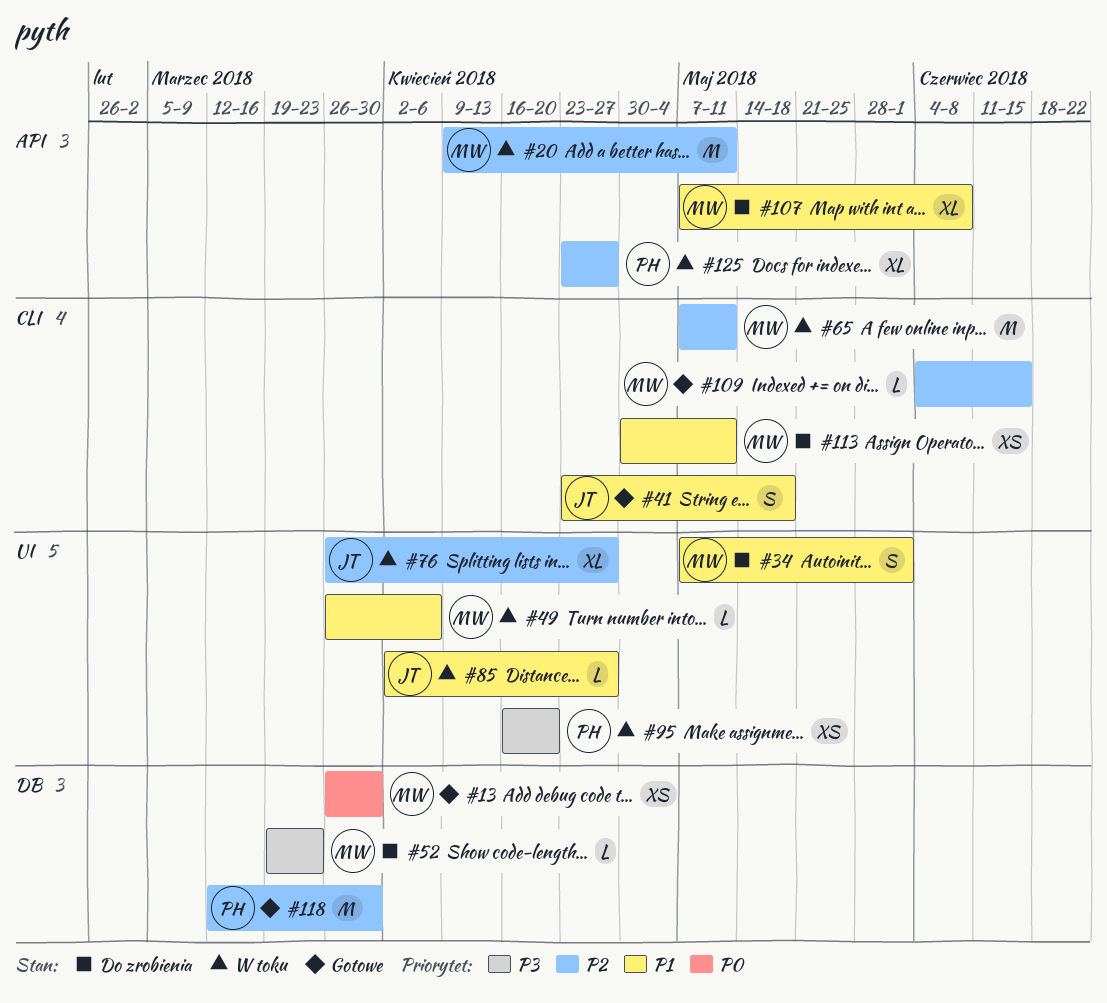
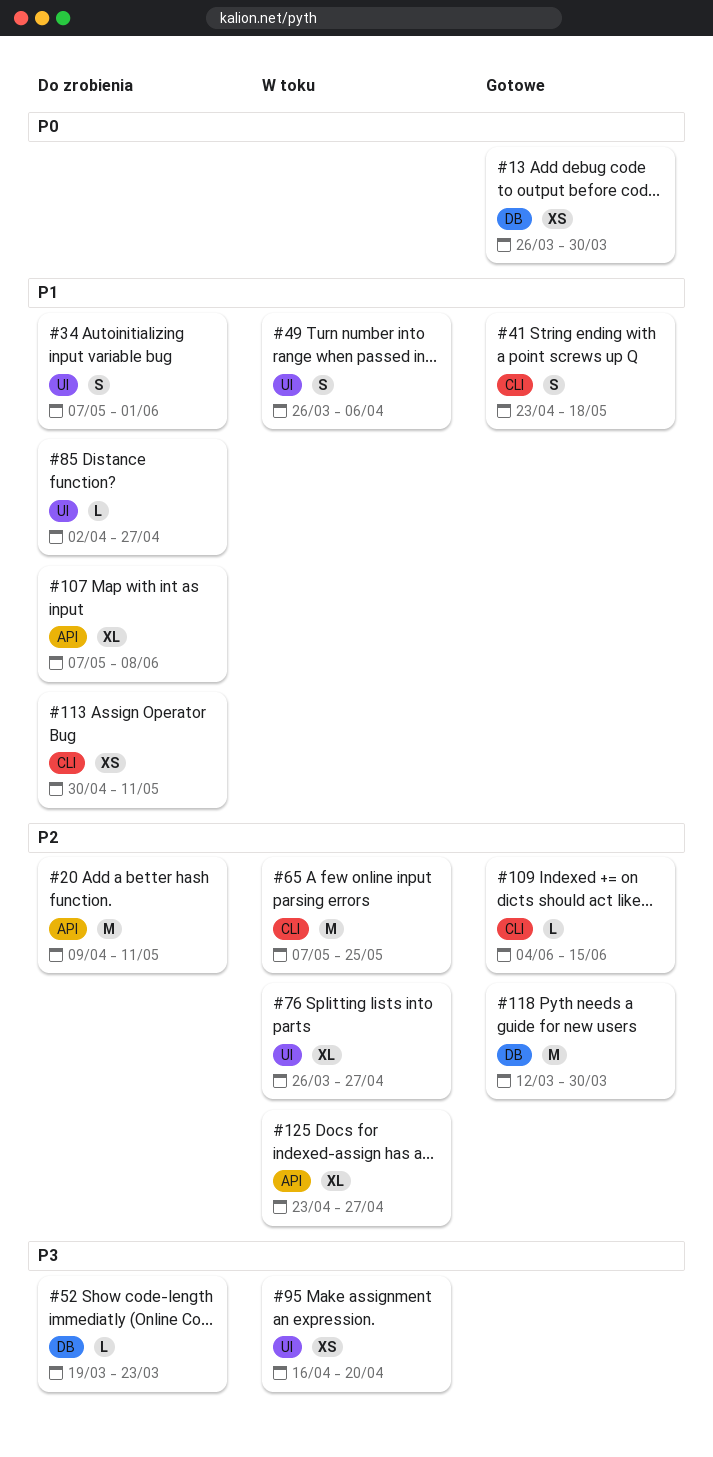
#20, status: W toku -> Do zrobienia
#49, estimate: L -> S
#65, due: May 11 -> May 25
#85, status: W toku -> Do zrobienia

